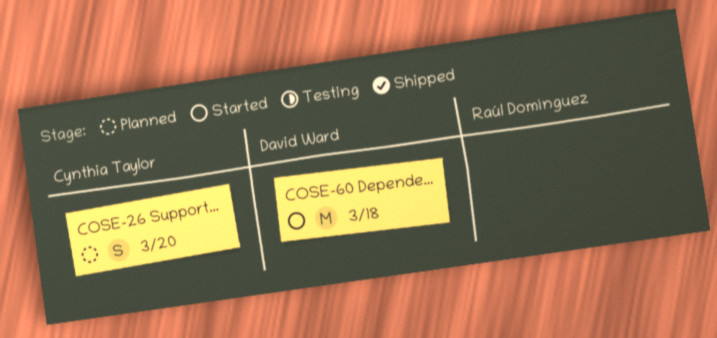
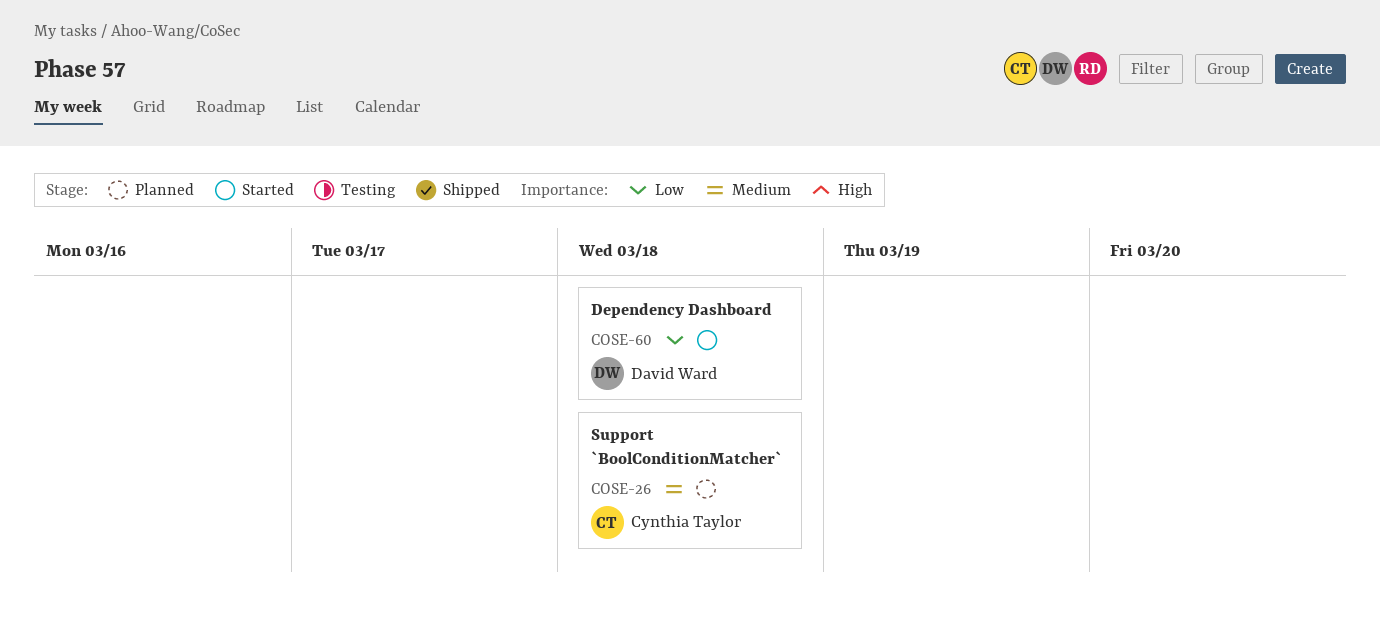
COSE-26, due: Mar 20 -> Mar 18

